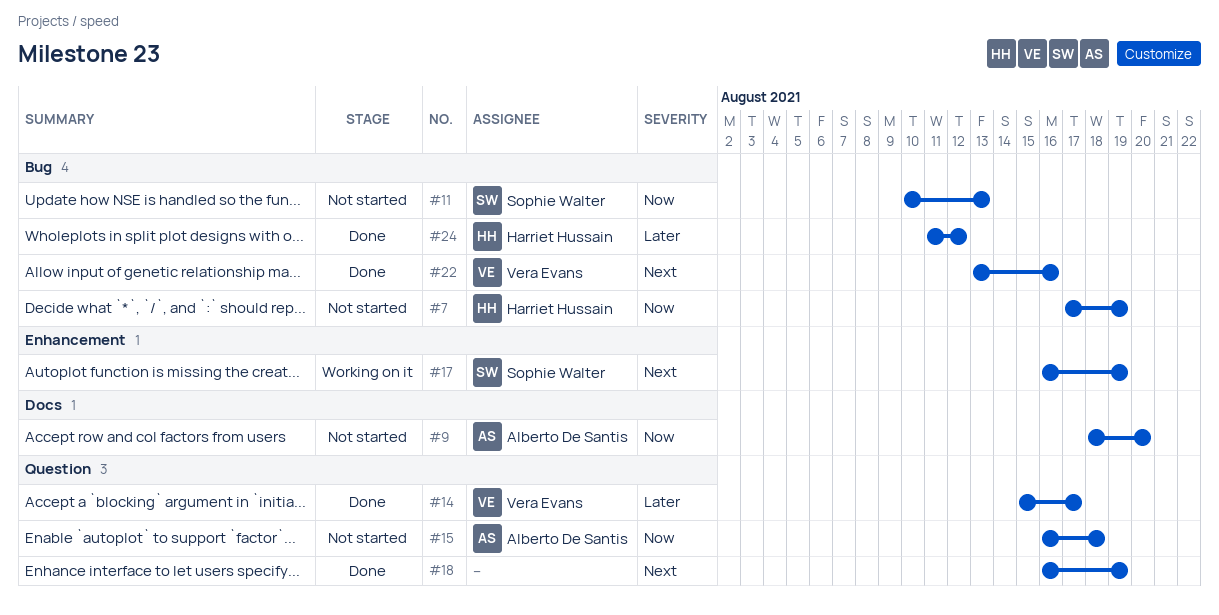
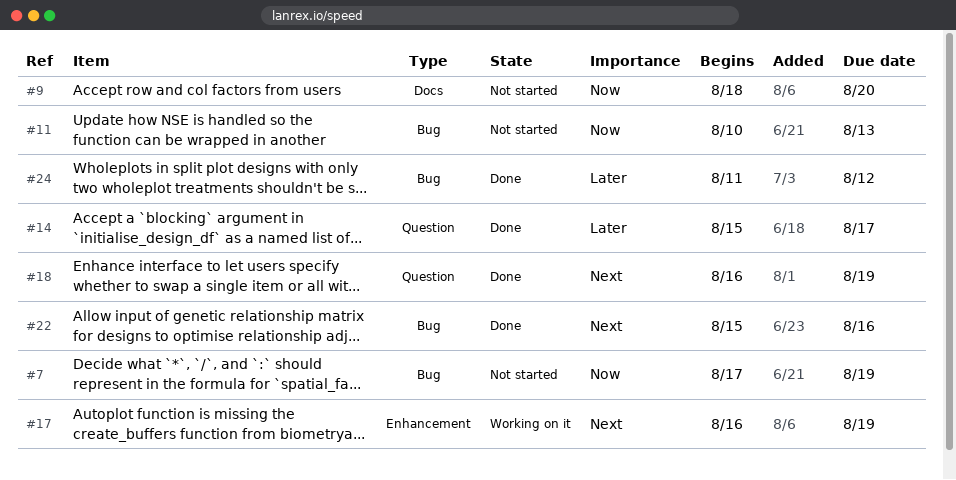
#15: present -> none
#22, start: Aug 13 -> Aug 15

